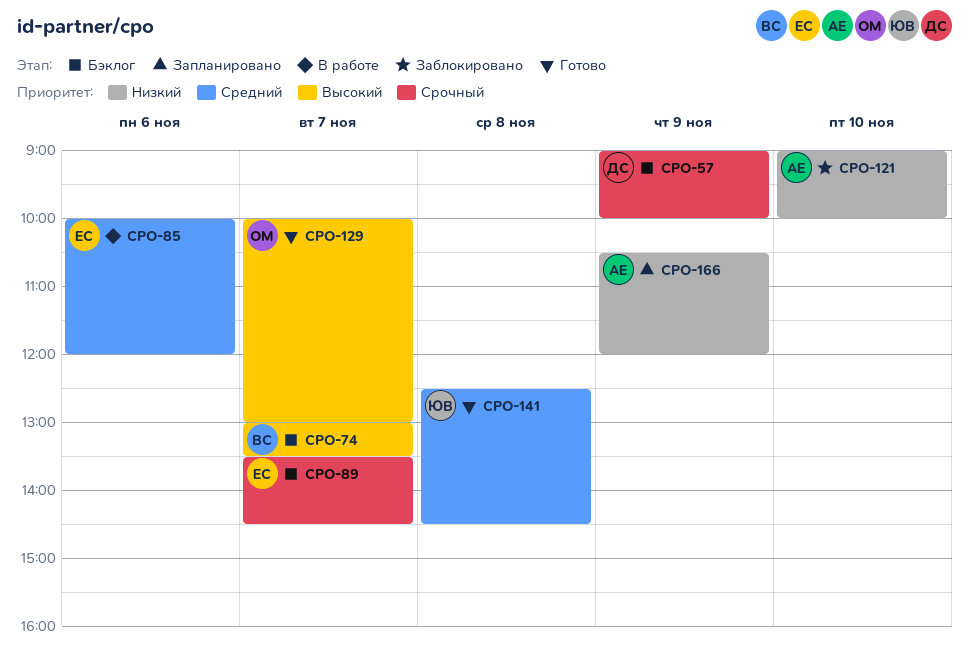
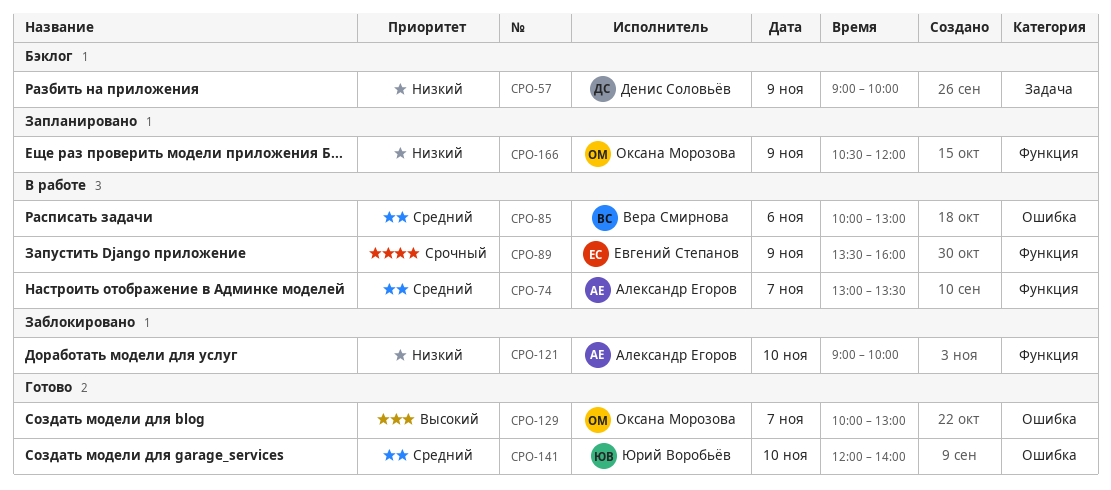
CPO-57, priority: Срочный -> Низкий
CPO-74, status: Бэклог -> В работе
CPO-74, owner: Вера Смирнова -> Александр Егоров
CPO-74, priority: Высокий -> Средний
CPO-85, owner: Евгений Степанов -> Вера Смирнова
CPO-85, ends: 12:00 -> 13:00
CPO-89, status: Бэклог -> В работе
CPO-89, day: Nov 7 -> Nov 9
CPO-89, ends: 14:30 -> 16:00
CPO-141, day: Nov 8 -> Nov 10
CPO-141, begins: 12:30 -> 12:00
CPO-141, ends: 14:30 -> 14:00
CPO-166, owner: Александр Егоров -> Оксана Морозова

